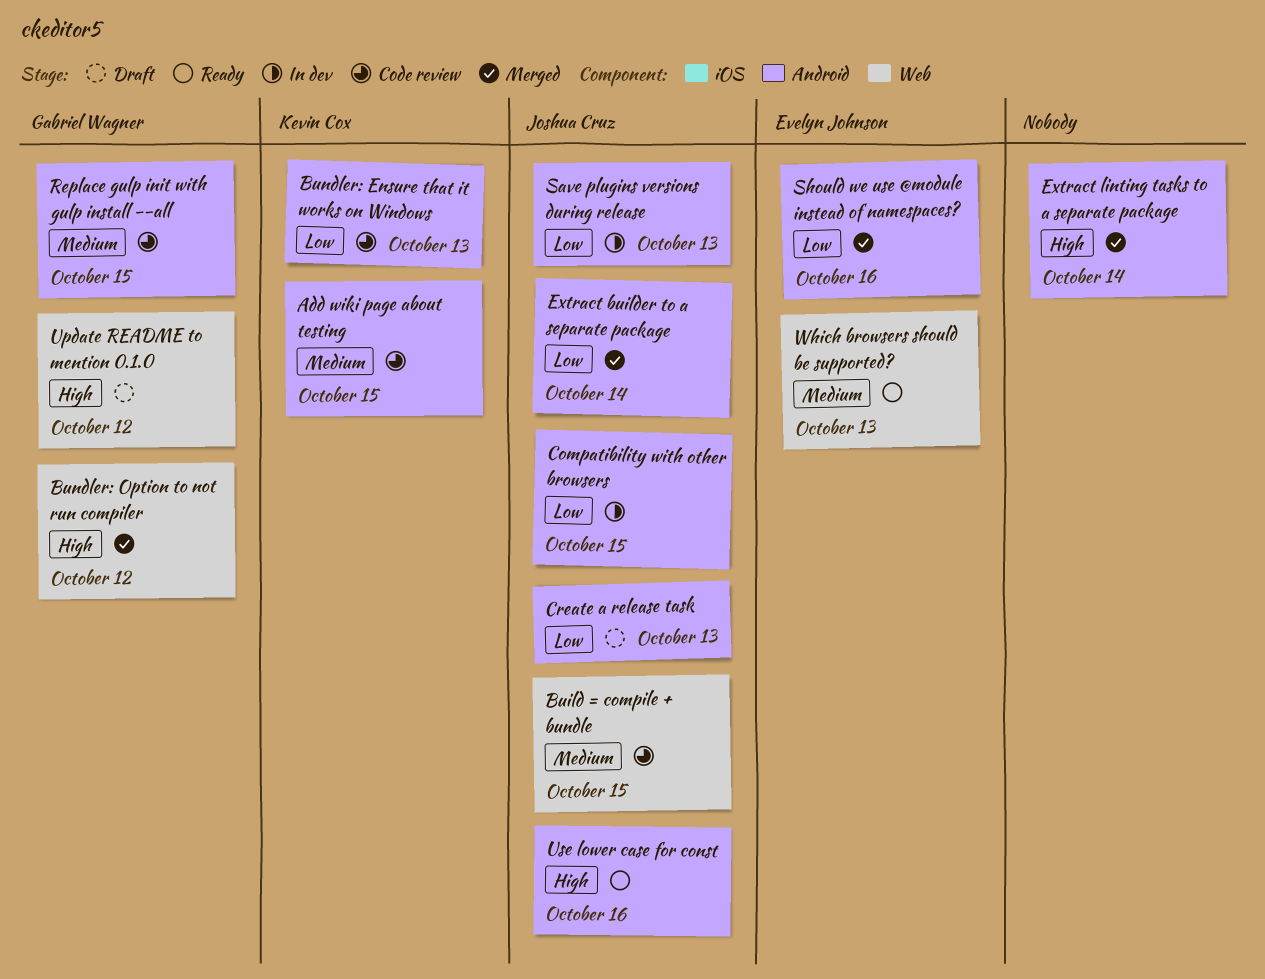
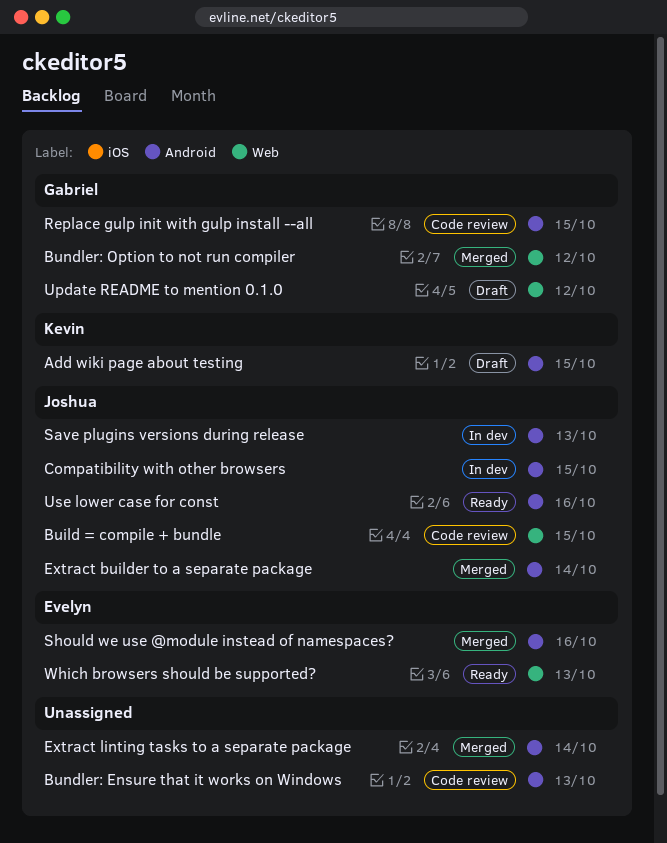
Add wiki page about testing, status: Code review -> Draft
Bundler: Ensure that it works on Windows, owner: Kevin Cox -> none
Create a release task: present -> none

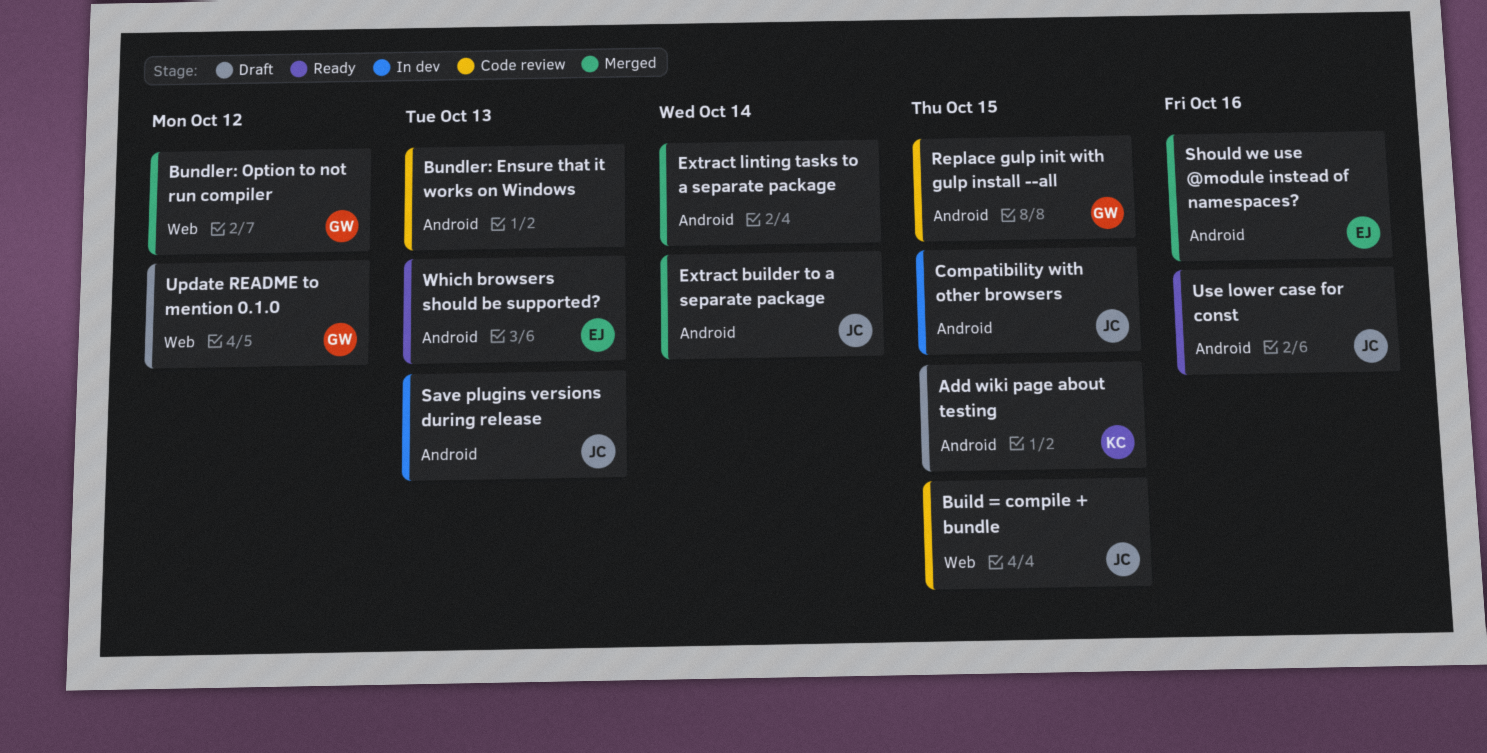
Which browsers should be supported?, label: Web -> Android

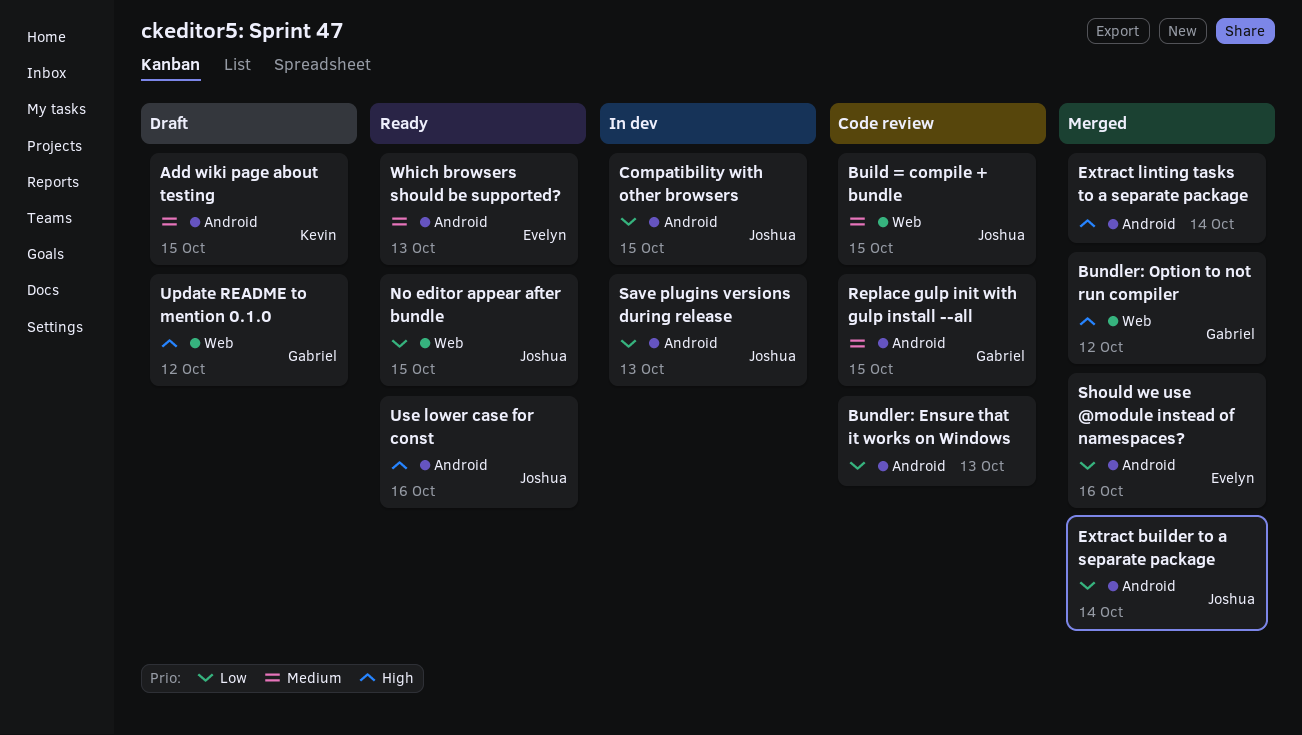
No editor appear after bundle: none -> present

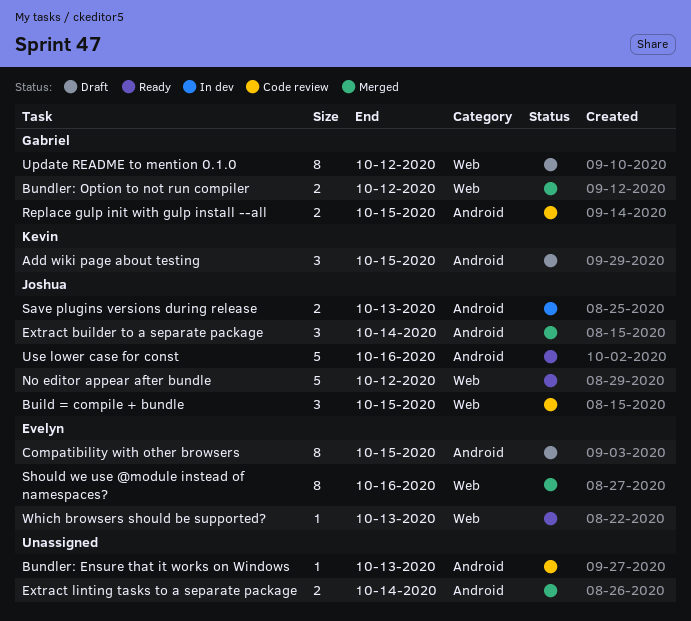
Compatibility with other browsers, status: In dev -> Draft
Compatibility with other browsers, owner: Joshua -> Evelyn
No editor appear after bundle, due: Oct 15 -> Oct 12
Should we use @module instead of namespaces?, label: Android -> Web
Which browsers should be supported?, label: Android -> Web

